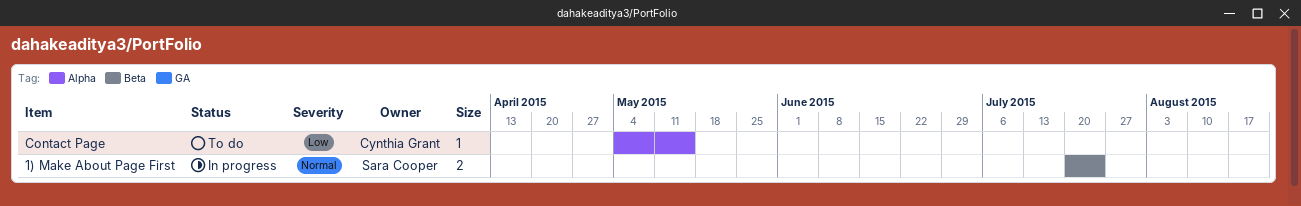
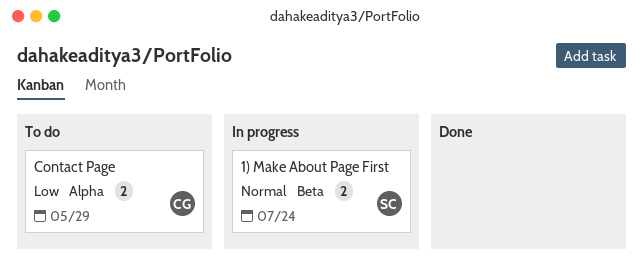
Contact Page, estimate: 1 -> 2
Contact Page, due: May 15 -> May 29

